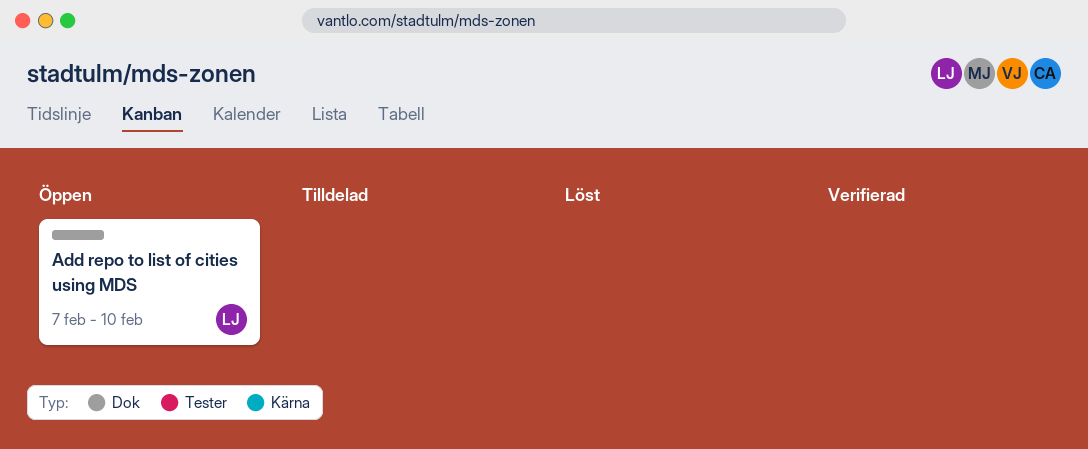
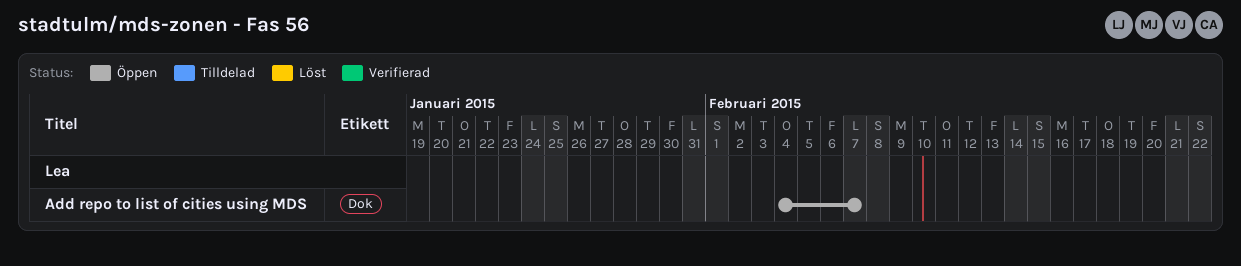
Add repo to list of cities using MDS, start: Feb 7 -> Feb 4
Add repo to list of cities using MDS, due: Feb 10 -> Feb 7

